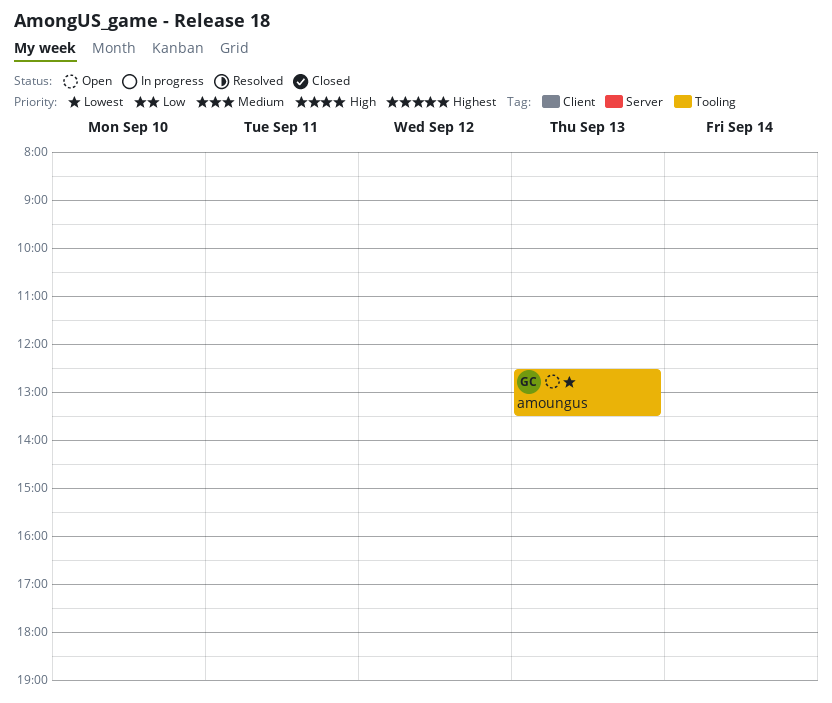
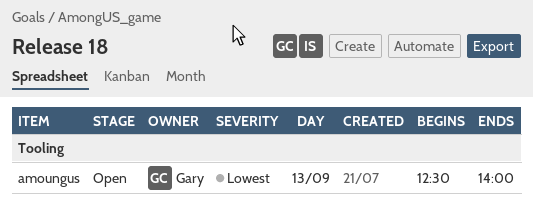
amoungus, ends: 13:30 -> 14:00

